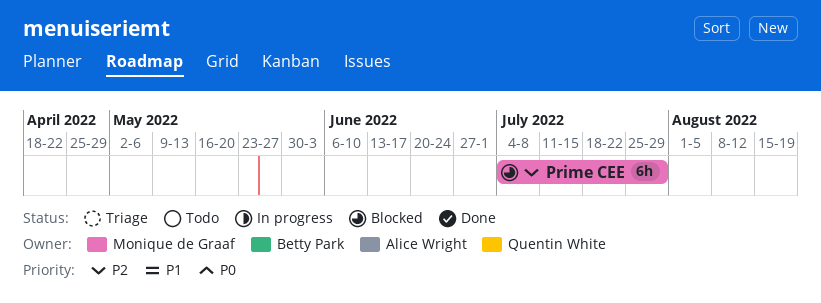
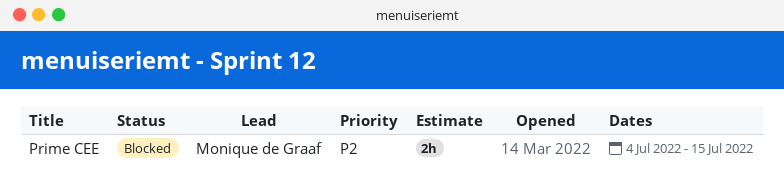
Prime CEE, estimate: 6h -> 2h
Prime CEE, due: Jul 29 -> Jul 15

